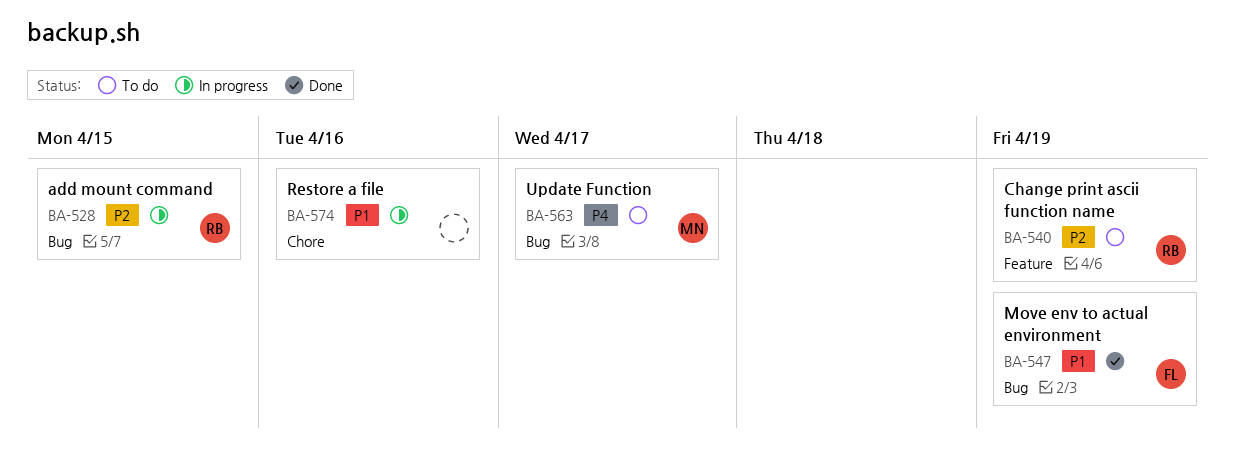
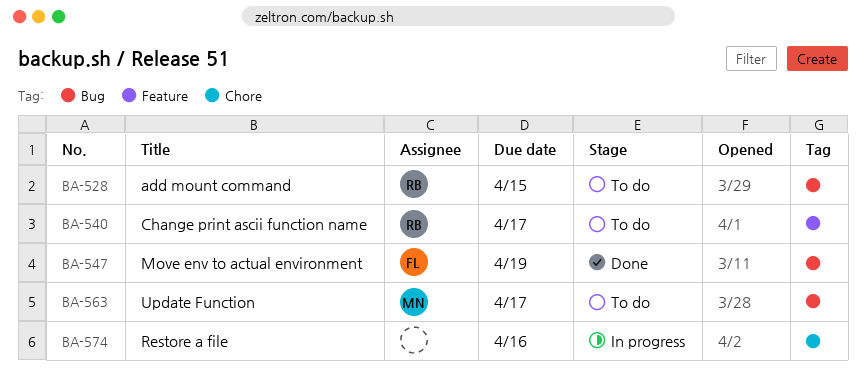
BA-528, status: In progress -> To do
BA-540, due: Apr 19 -> Apr 17

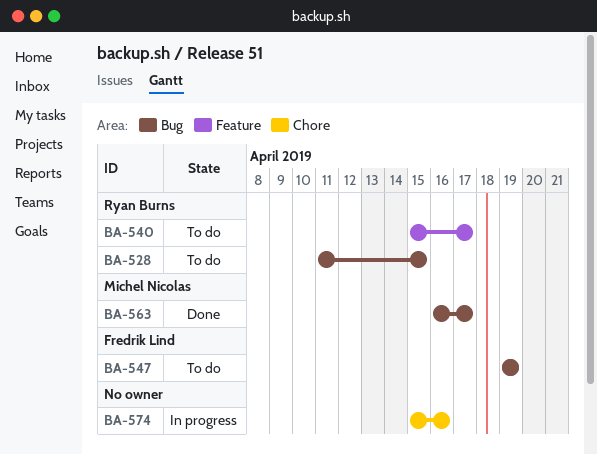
BA-547, status: Done -> To do
BA-563, status: To do -> Done

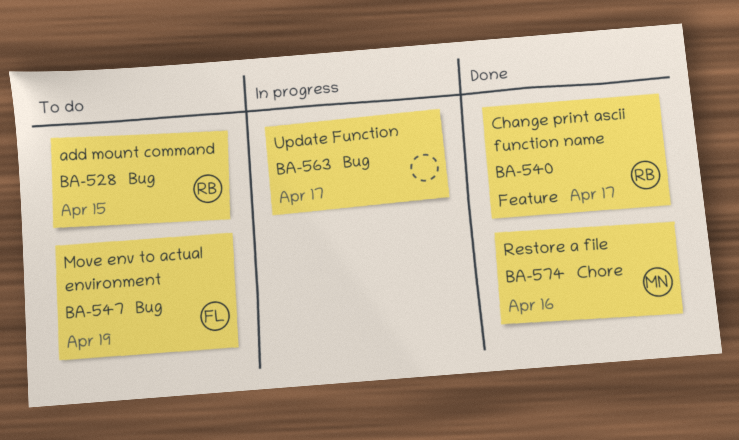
BA-540, status: To do -> Done
BA-563, status: Done -> In progress
BA-563, owner: Michel Nicolas -> none
BA-574, status: In progress -> Done
BA-574, owner: none -> Michel Nicolas

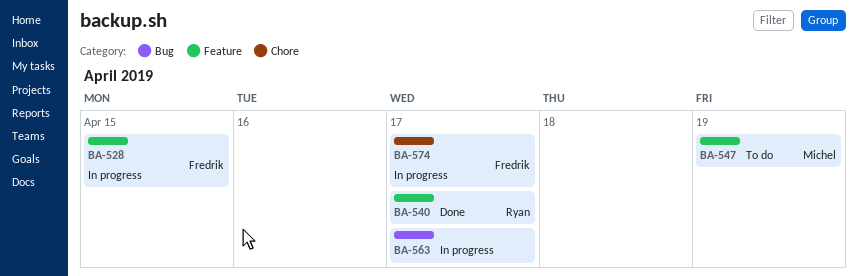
BA-528, status: To do -> In progress
BA-528, owner: Ryan -> Fredrik
BA-528, label: Bug -> Feature
BA-547, owner: Fredrik -> Michel
BA-547, label: Bug -> Feature
BA-574, status: Done -> In progress
BA-574, owner: Michel -> Fredrik
BA-574, due: Apr 16 -> Apr 17

